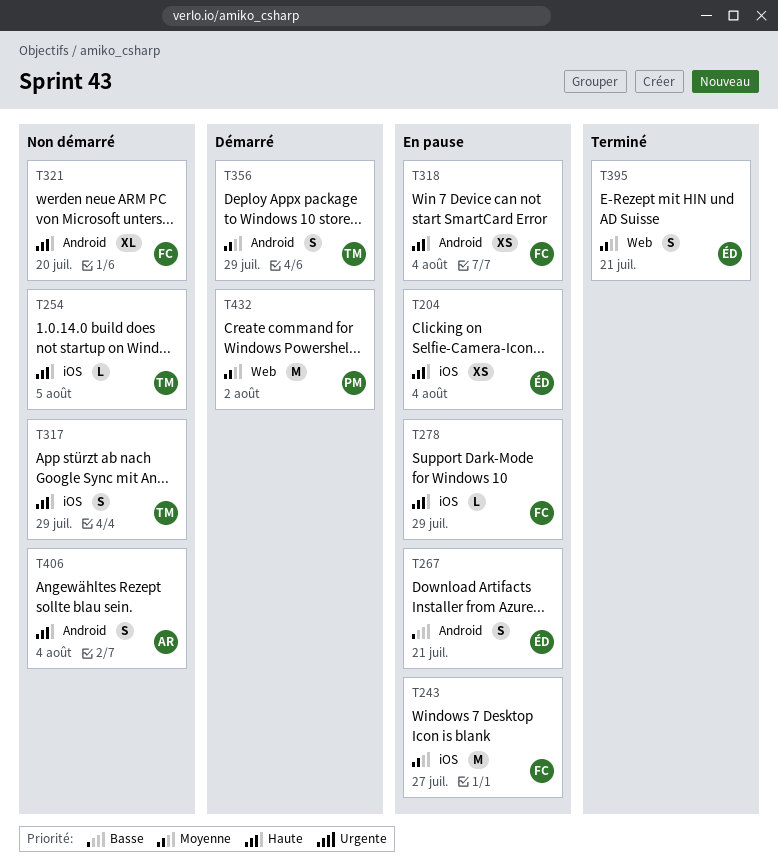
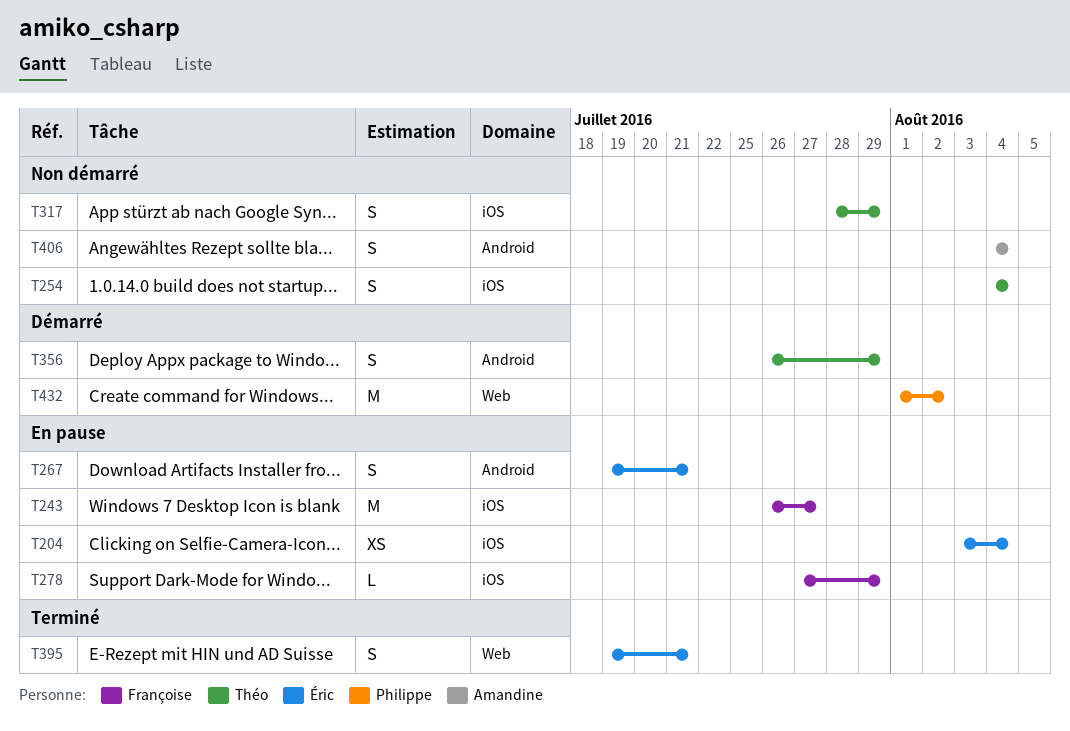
T254, estimate: L -> S
T254, due: Aug 5 -> Aug 4
T318: present -> none
T321: present -> none

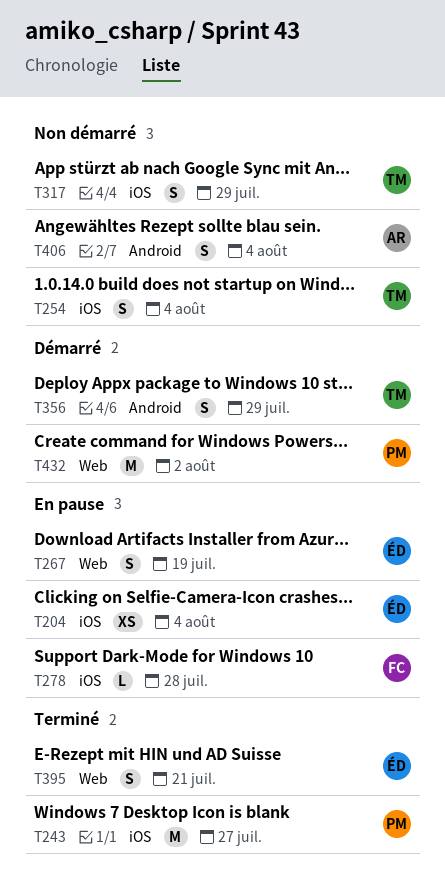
T243, status: En pause -> Terminé
T243, owner: Françoise -> Philippe
T267, label: Android -> Web
T267, due: Jul 21 -> Jul 19
T278, due: Jul 29 -> Jul 28

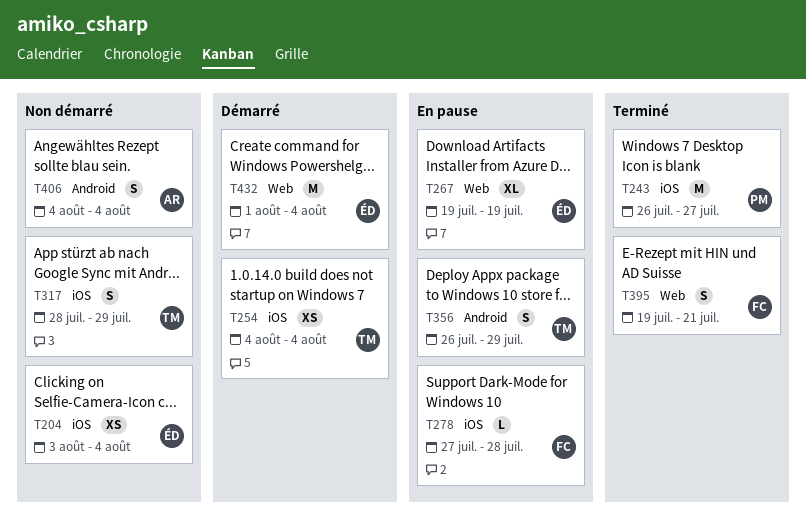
T204, status: En pause -> Non démarré
T254, status: Non démarré -> Démarré
T254, estimate: S -> XS
T267, estimate: S -> XL
T356, status: Démarré -> En pause
T395, owner: ÉD -> FC
T432, owner: PM -> ÉD
T432, due: Aug 2 -> Aug 4

